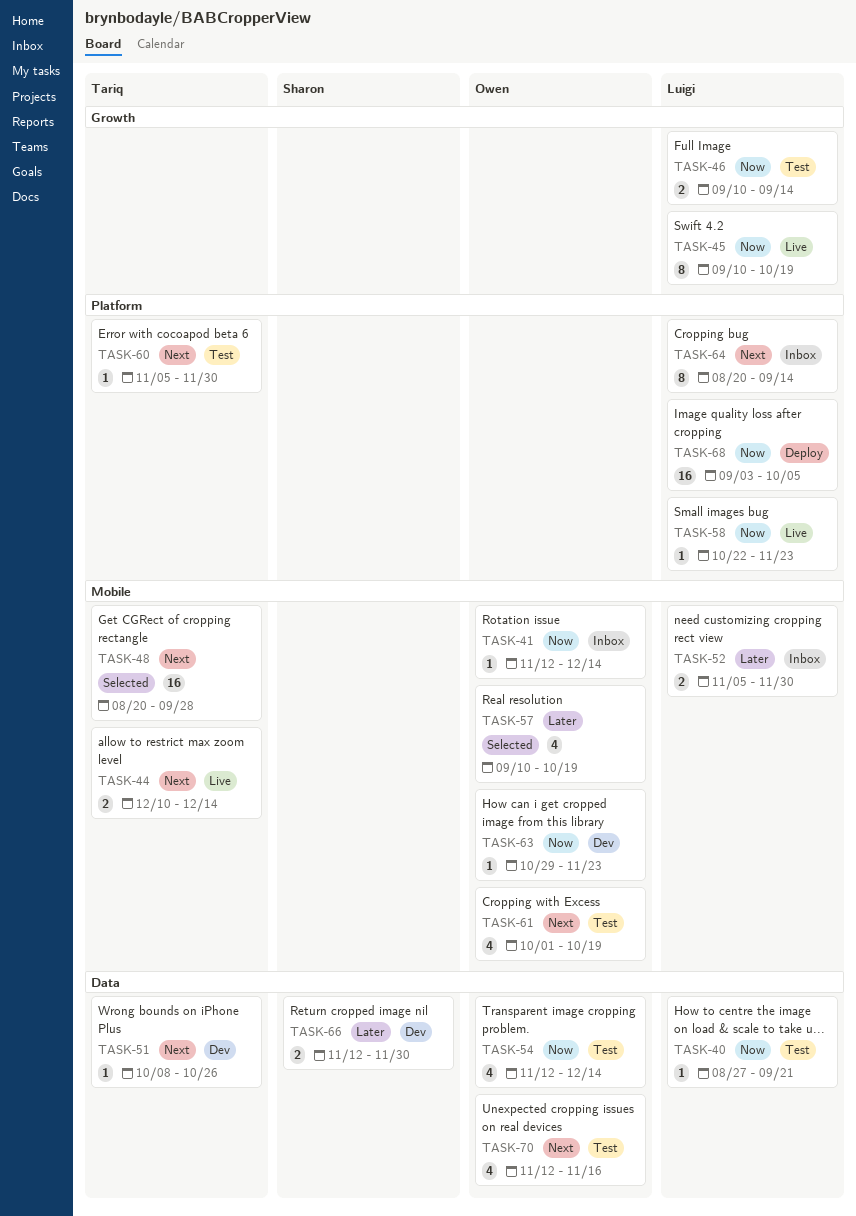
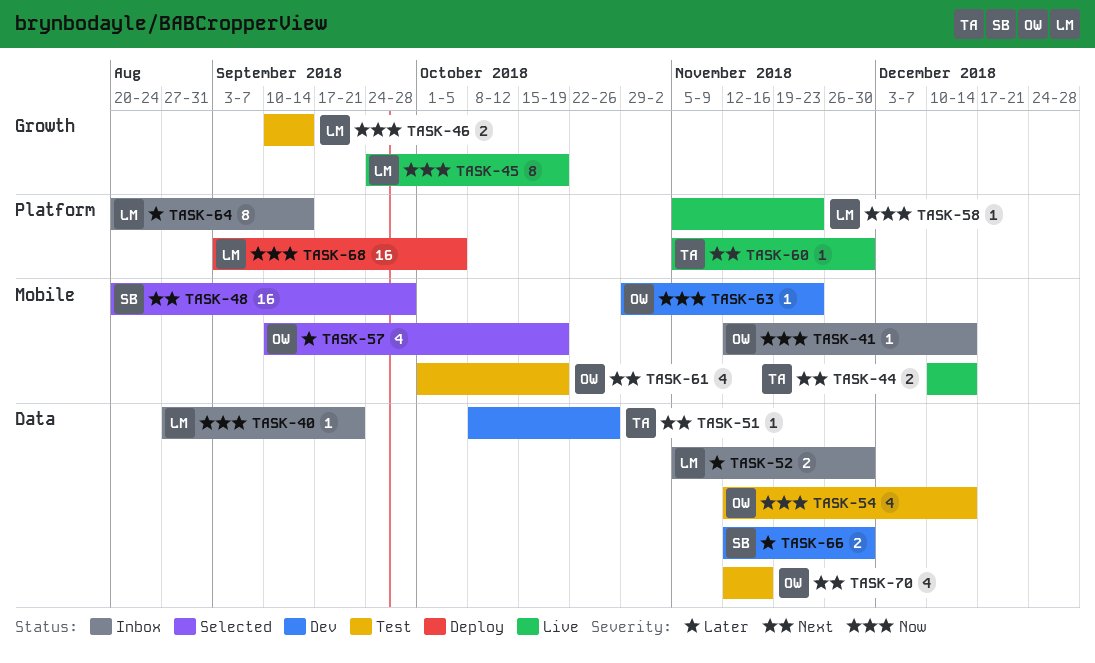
TASK-40, status: Test -> Inbox
TASK-45, start: Sep 10 -> Sep 24
TASK-48, owner: Tariq -> Sharon
TASK-52, label: Mobile -> Data
TASK-58, start: Oct 22 -> Nov 5
TASK-60, status: Test -> Live
TASK-64, priority: Next -> Later

